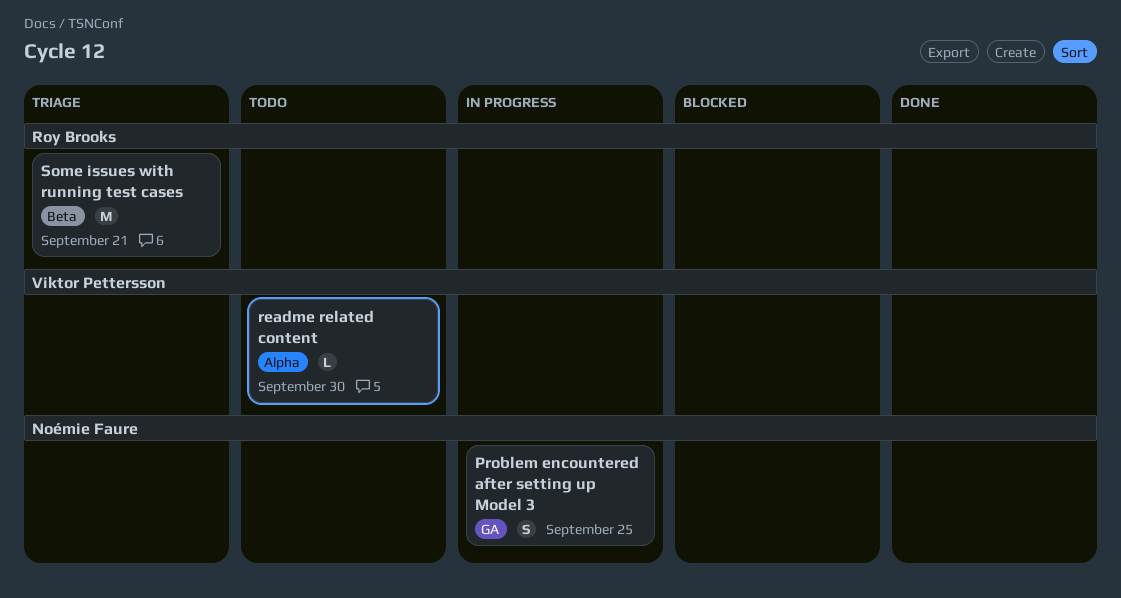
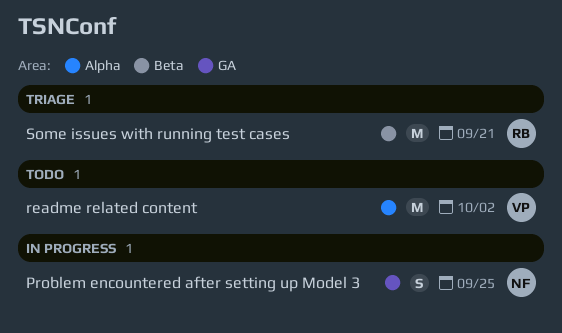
readme related content, estimate: L -> M
readme related content, due: Sep 30 -> Oct 2

